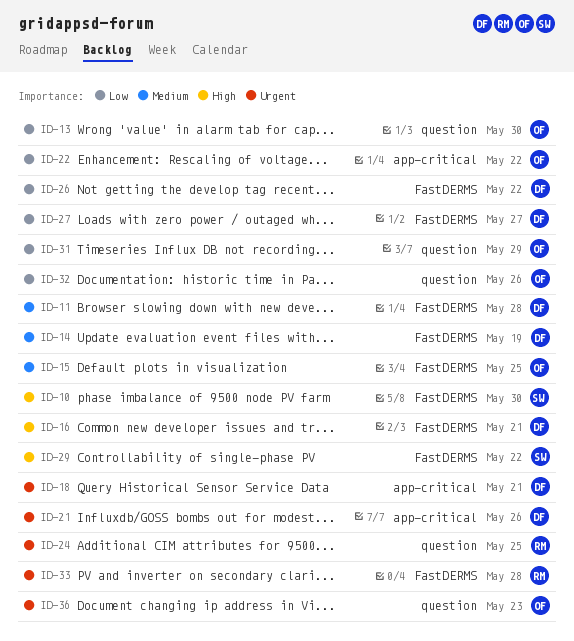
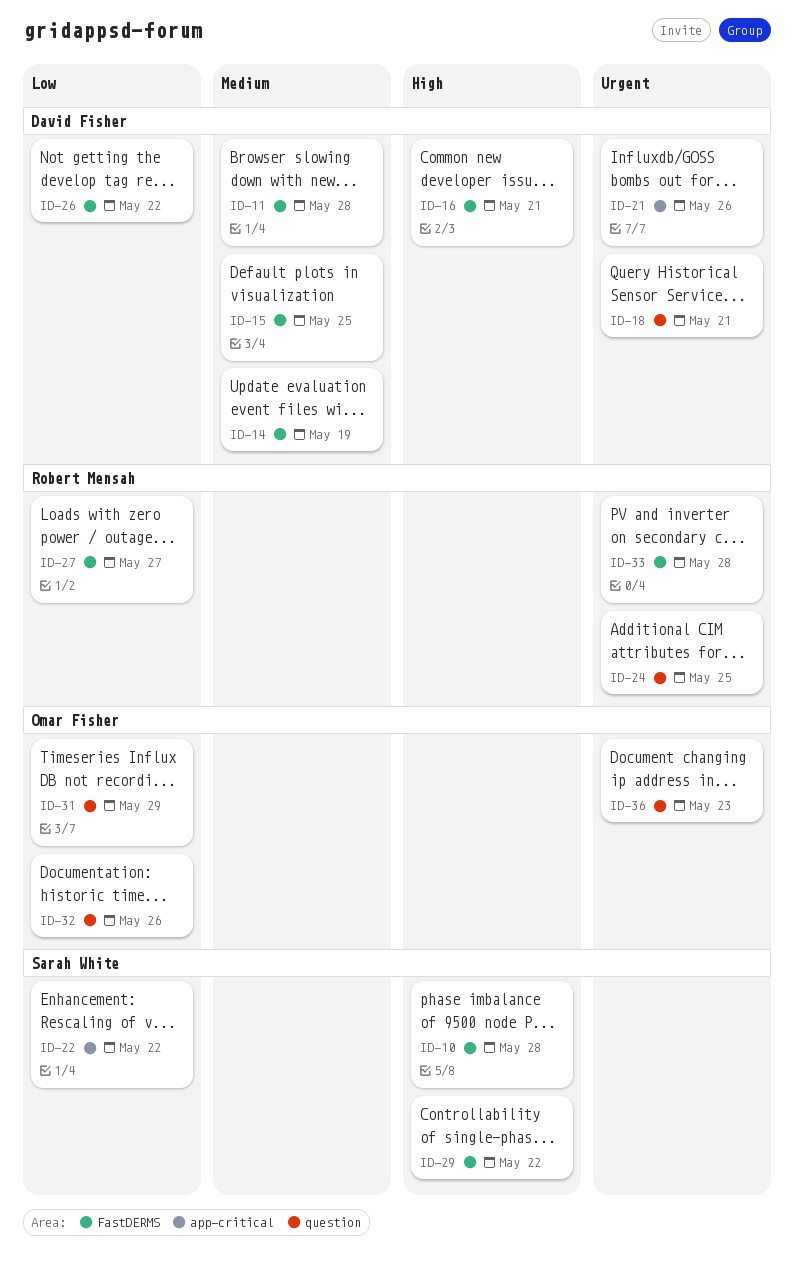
ID-10, due: May 30 -> May 28
ID-13: present -> none
ID-15, owner: Omar Fisher -> David Fisher
ID-18, label: app-critical -> question
ID-22, owner: Omar Fisher -> Sarah White
ID-27, owner: David Fisher -> Robert Mensah

